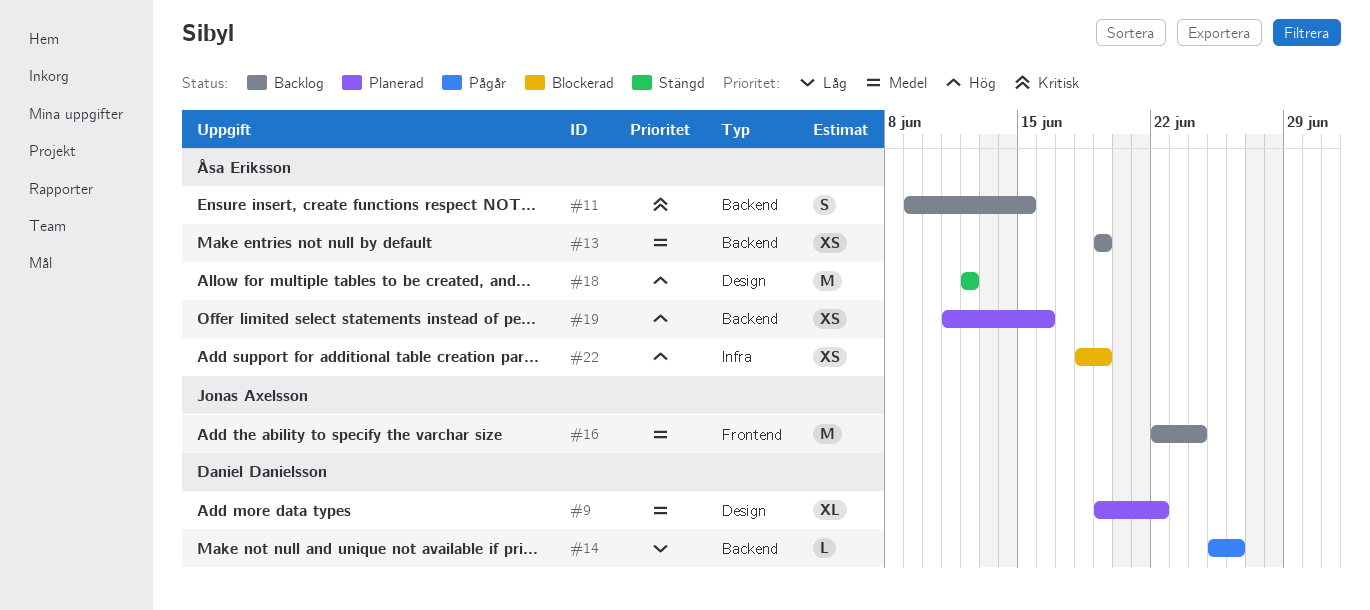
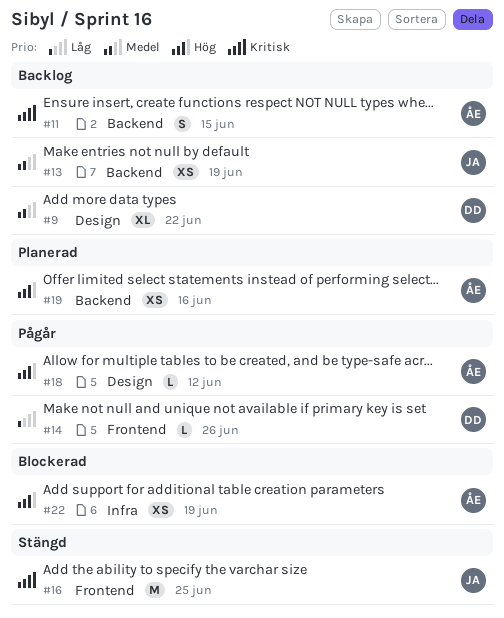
#9, status: Planerad -> Backlog
#13, owner: Åsa Eriksson -> Jonas Axelsson
#14, label: Backend -> Frontend
#16, status: Backlog -> Stängd
#16, priority: Medel -> Kritisk
#16, due: Jun 24 -> Jun 25
#18, status: Stängd -> Pågår
#18, estimate: M -> L

